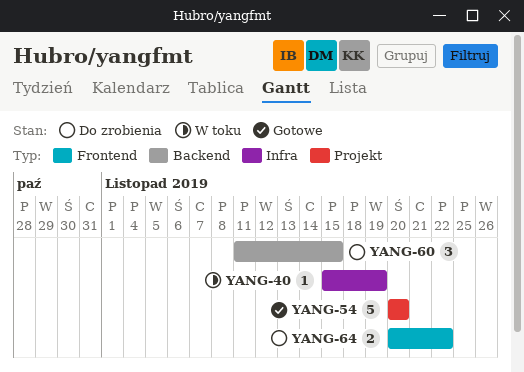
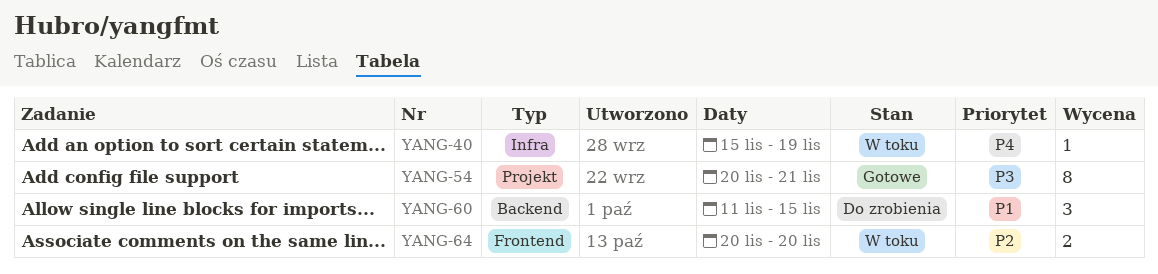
YANG-54, estimate: 5 -> 8
YANG-54, due: Nov 20 -> Nov 21
YANG-64, status: Do zrobienia -> W toku
YANG-64, due: Nov 22 -> Nov 20

